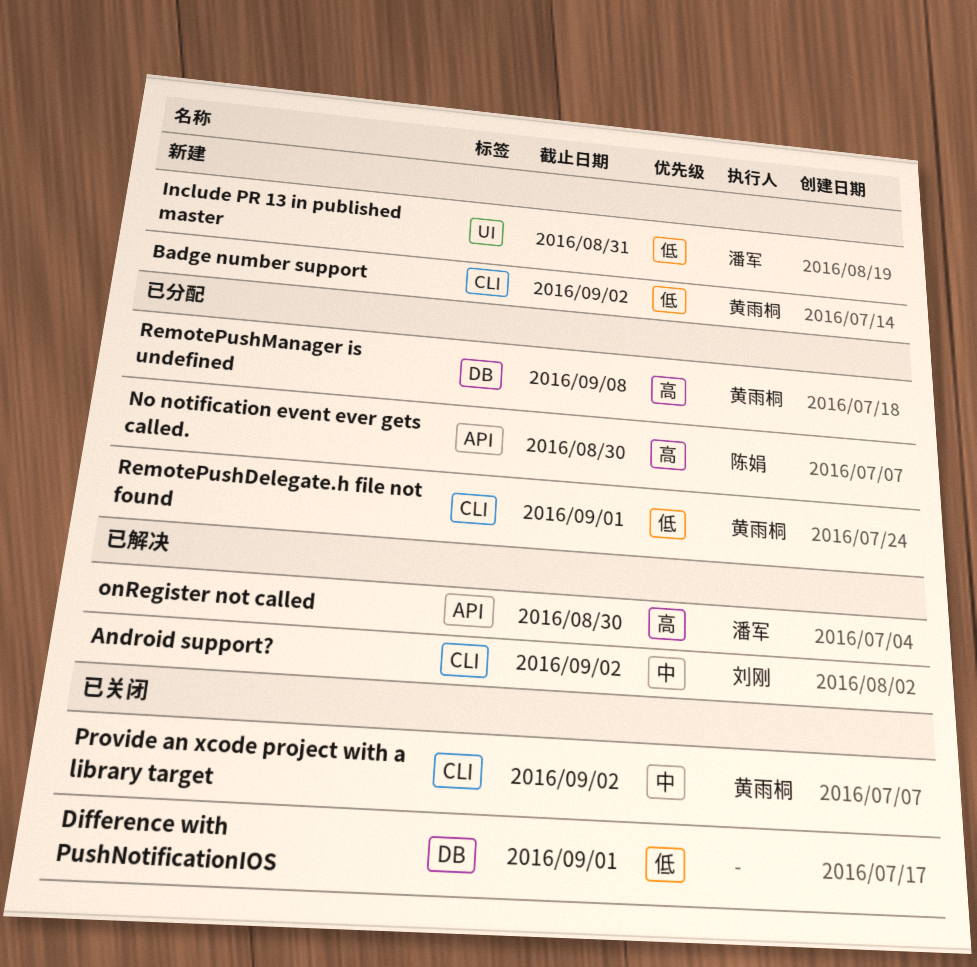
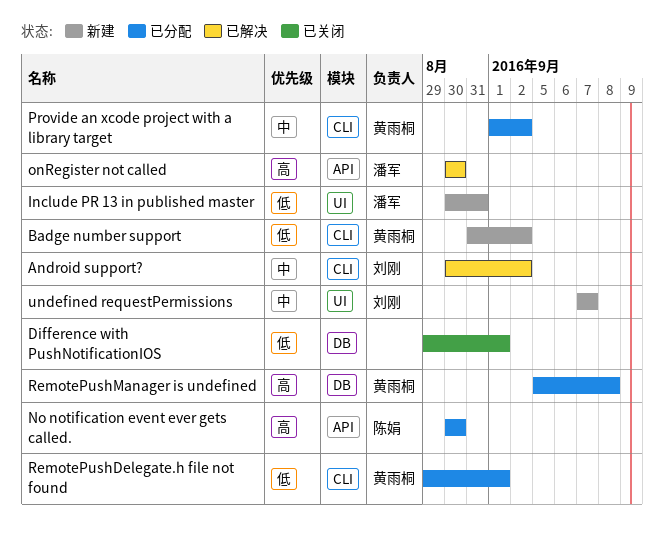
Provide an xcode project with a library target, status: 已关闭 -> 已分配
undefined requestPermissions: none -> present

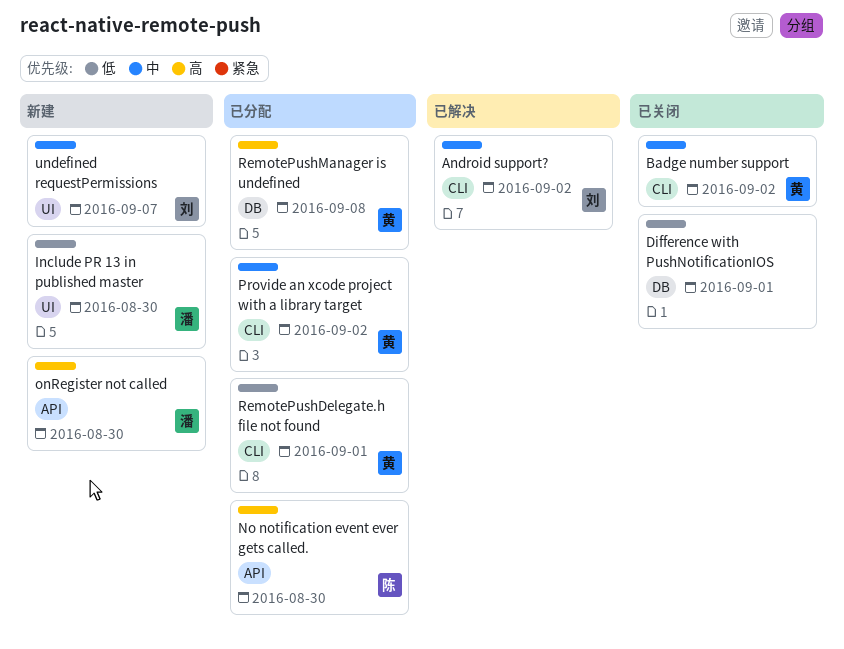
Badge number support, status: 新建 -> 已关闭
Badge number support, priority: 低 -> 中
Include PR 13 in published master, due: Aug 31 -> Aug 30
onRegister not called, status: 已解决 -> 新建

